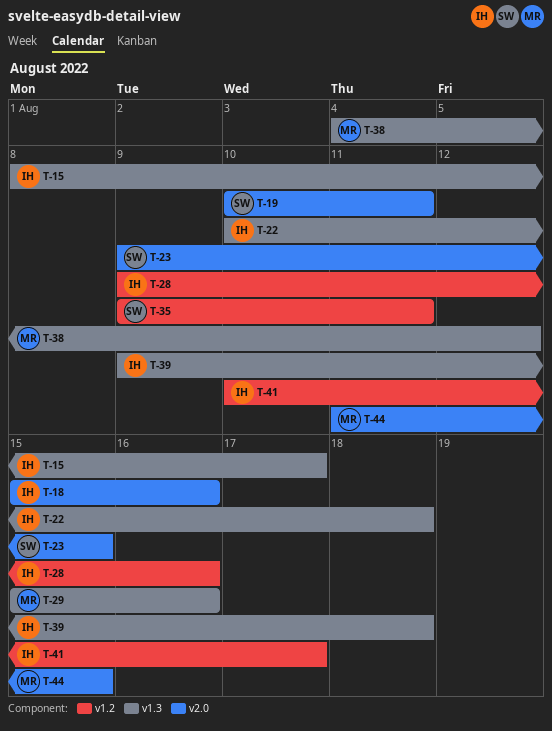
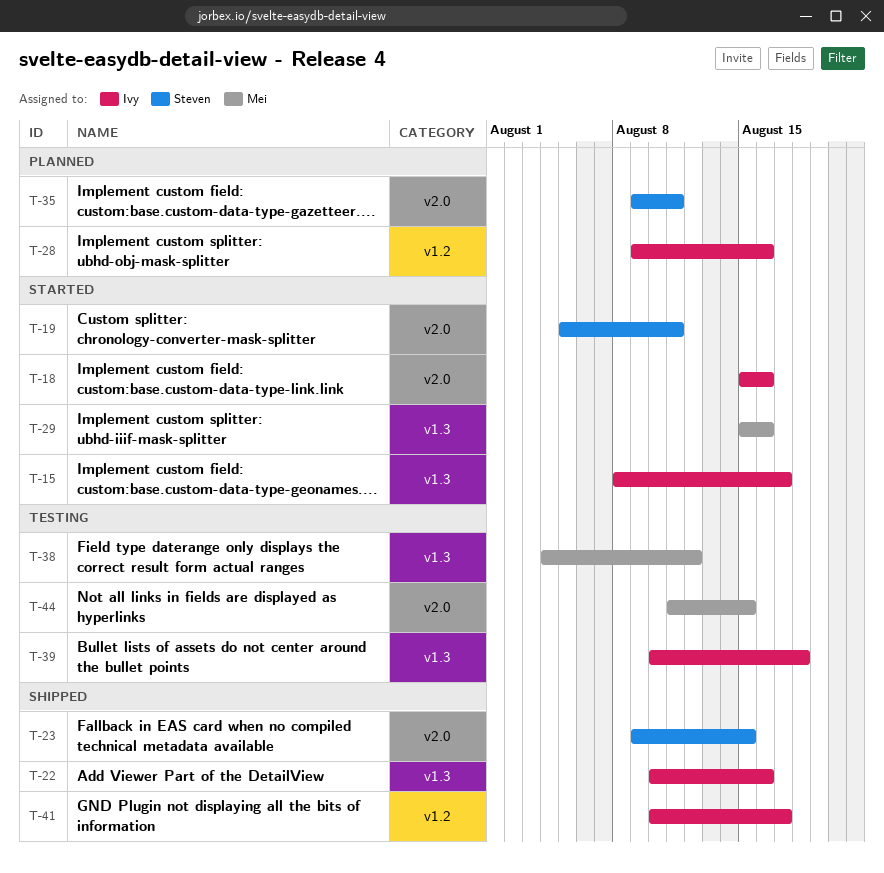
T-19, start: Aug 10 -> Aug 5
T-22, due: Aug 18 -> Aug 16
T-35, label: v1.2 -> v2.0
T-39, start: Aug 9 -> Aug 10

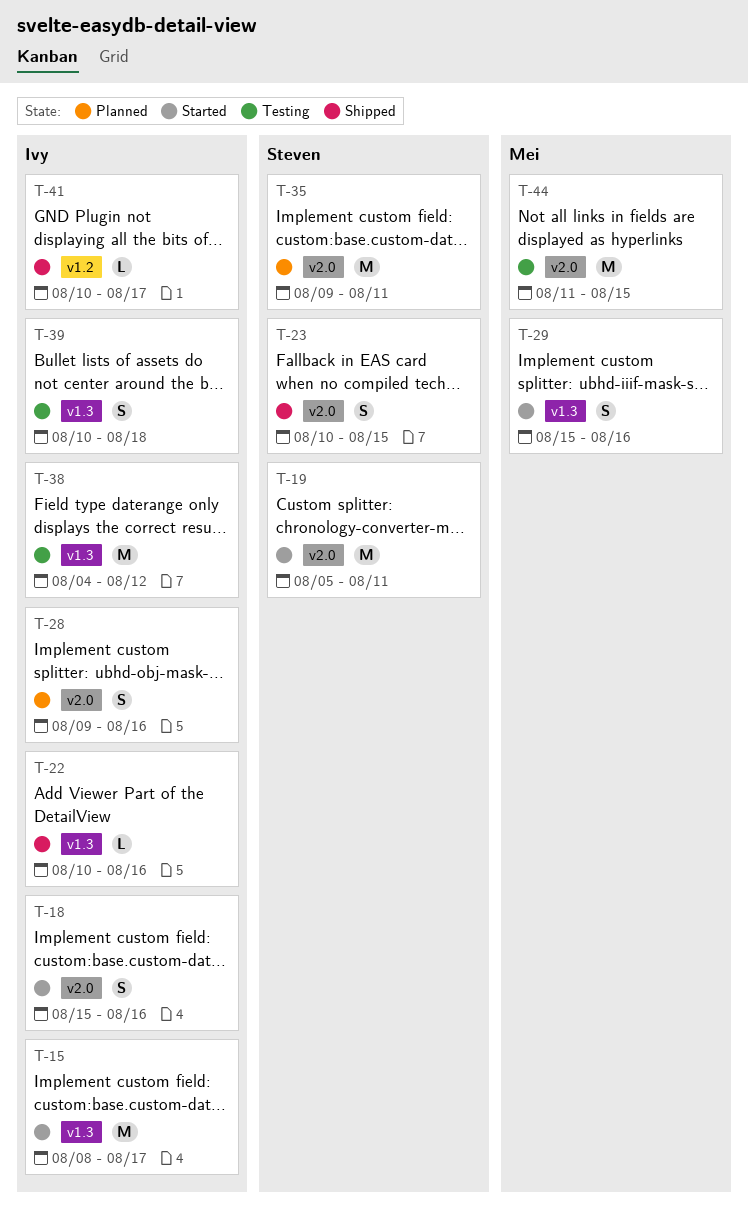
T-23, start: Aug 9 -> Aug 10
T-28, label: v1.2 -> v2.0
T-38, owner: Mei -> Ivy

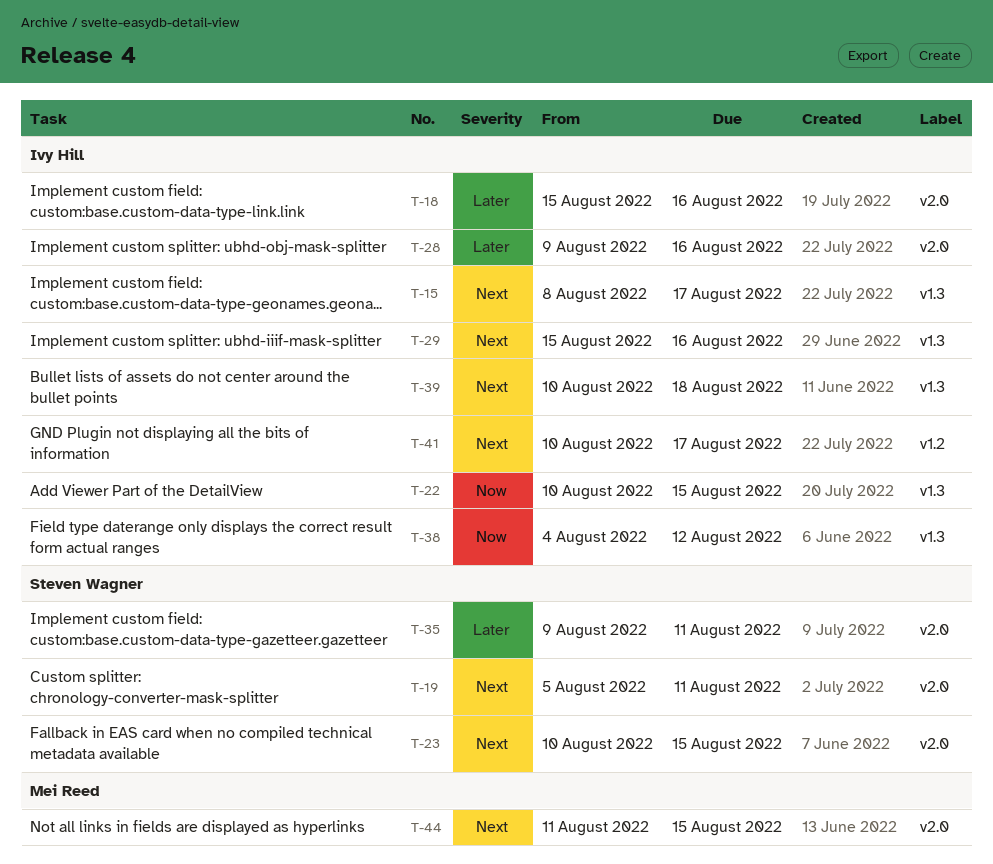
T-22, due: Aug 16 -> Aug 15
T-29, owner: Mei Reed -> Ivy Hill

